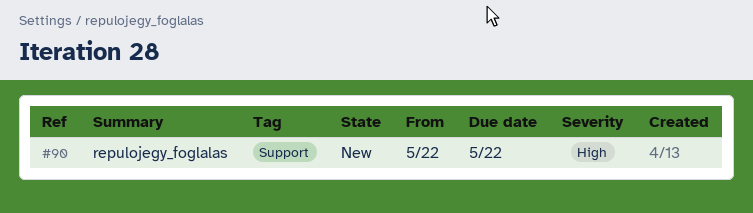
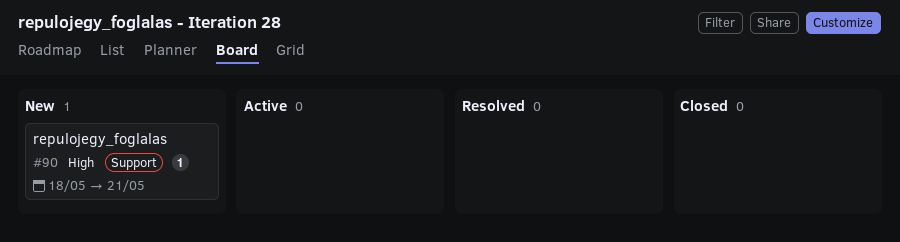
#90, start: May 22 -> May 18
#90, due: May 22 -> May 21

